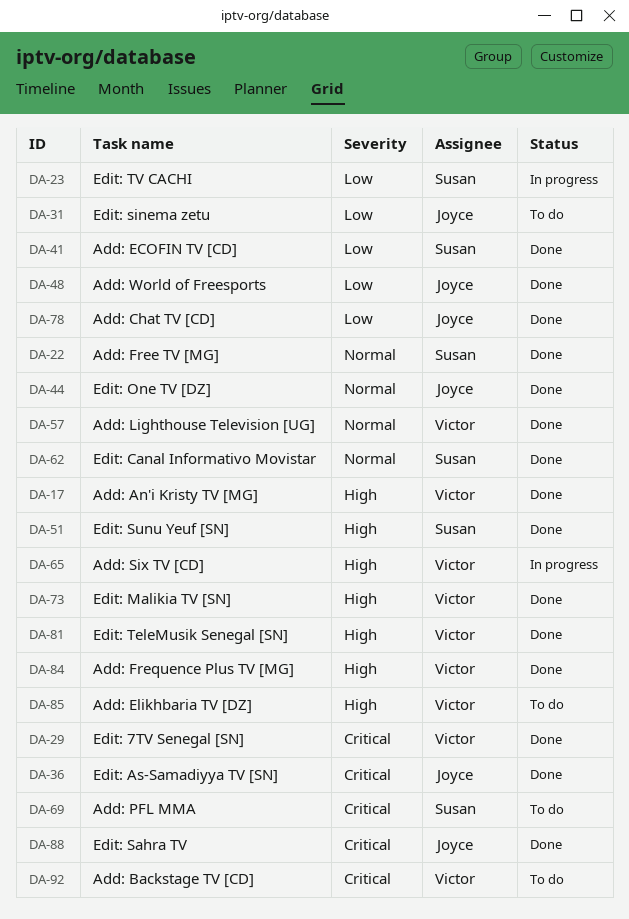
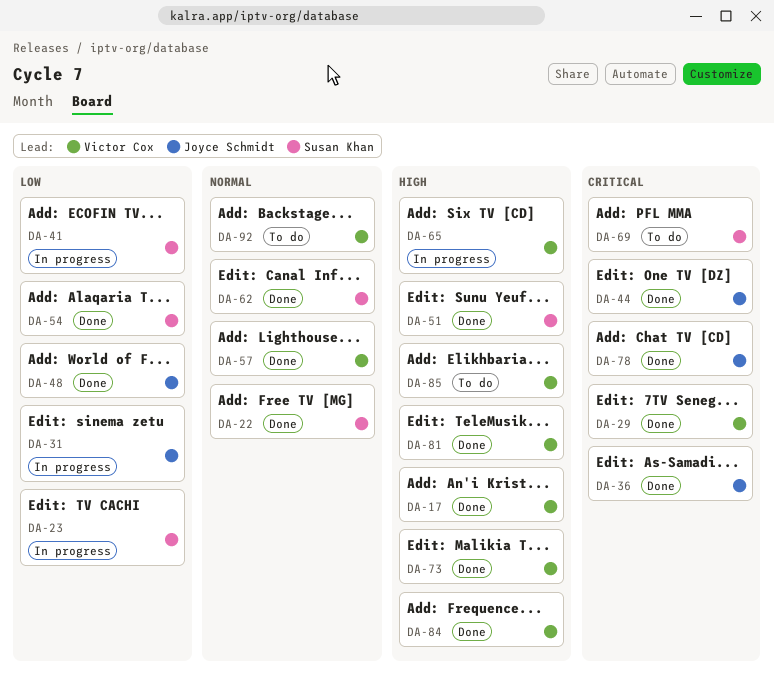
DA-31, status: To do -> In progress
DA-41, status: Done -> In progress
DA-44, priority: Normal -> Critical
DA-54: none -> present
DA-78, priority: Low -> Critical
DA-88: present -> none
DA-92, priority: Critical -> Normal

